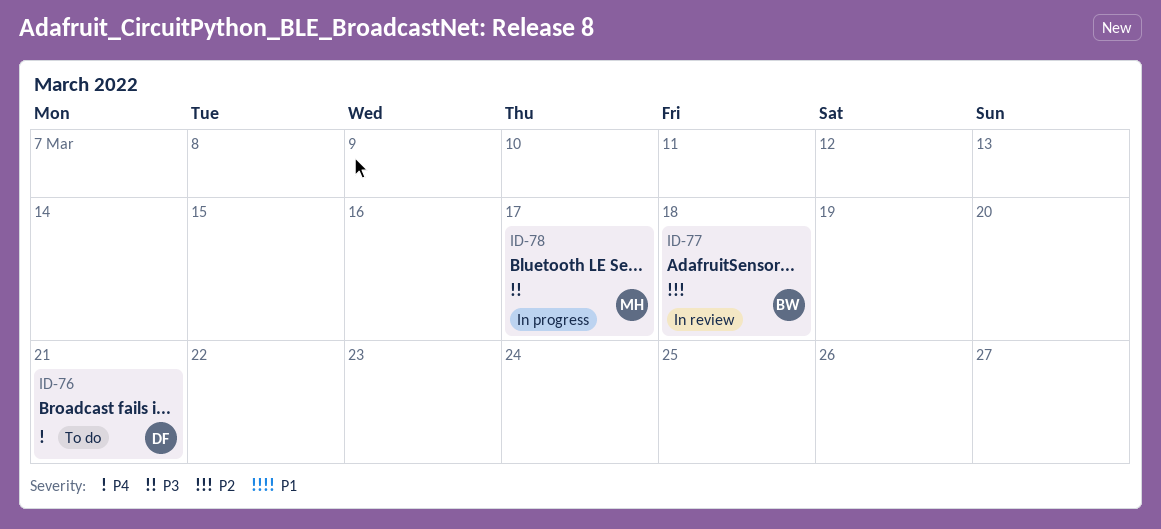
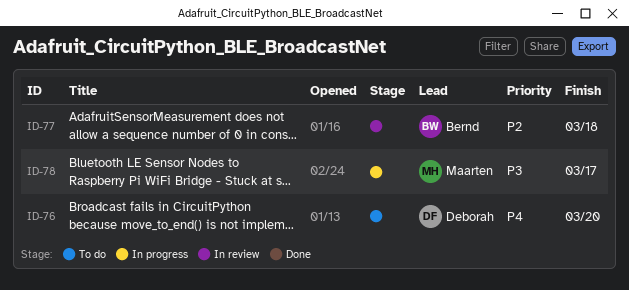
ID-76, due: Mar 21 -> Mar 20

